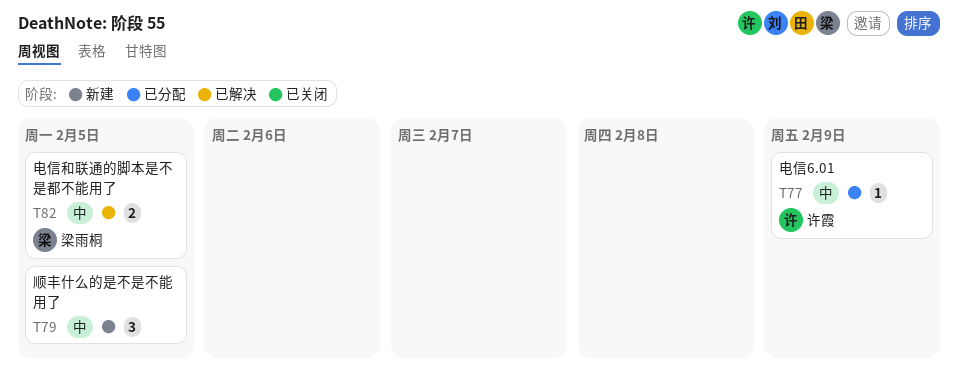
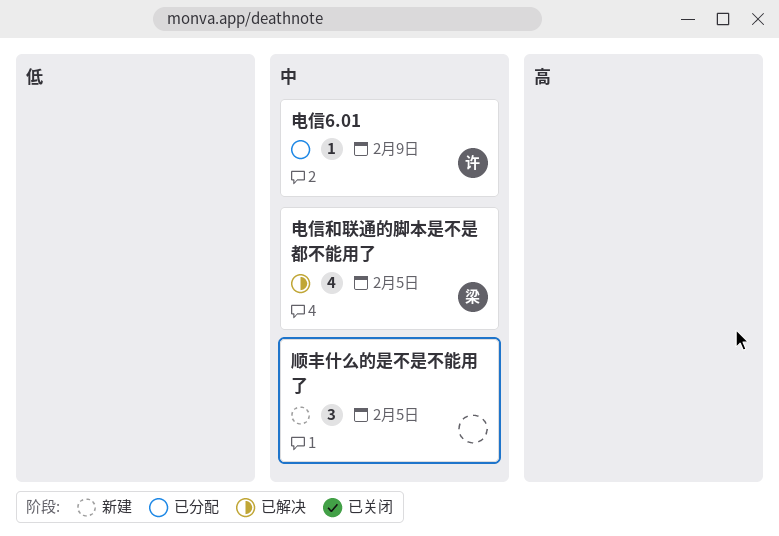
电信和联通的脚本是不是都不能用了, estimate: 2 -> 4

